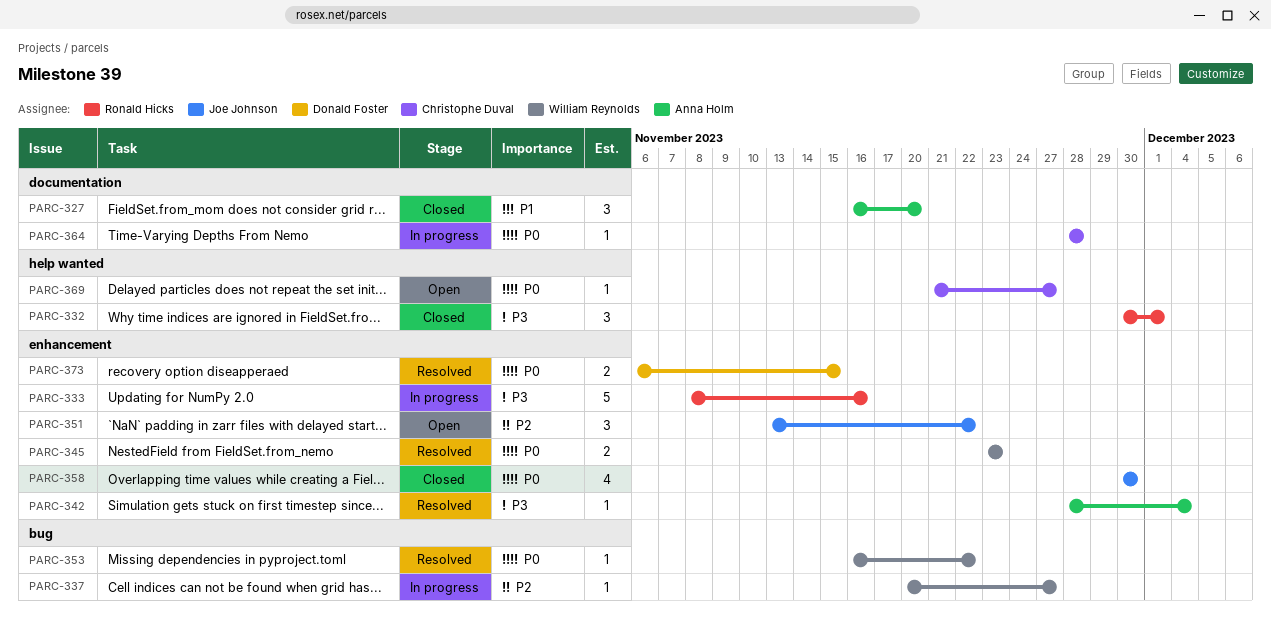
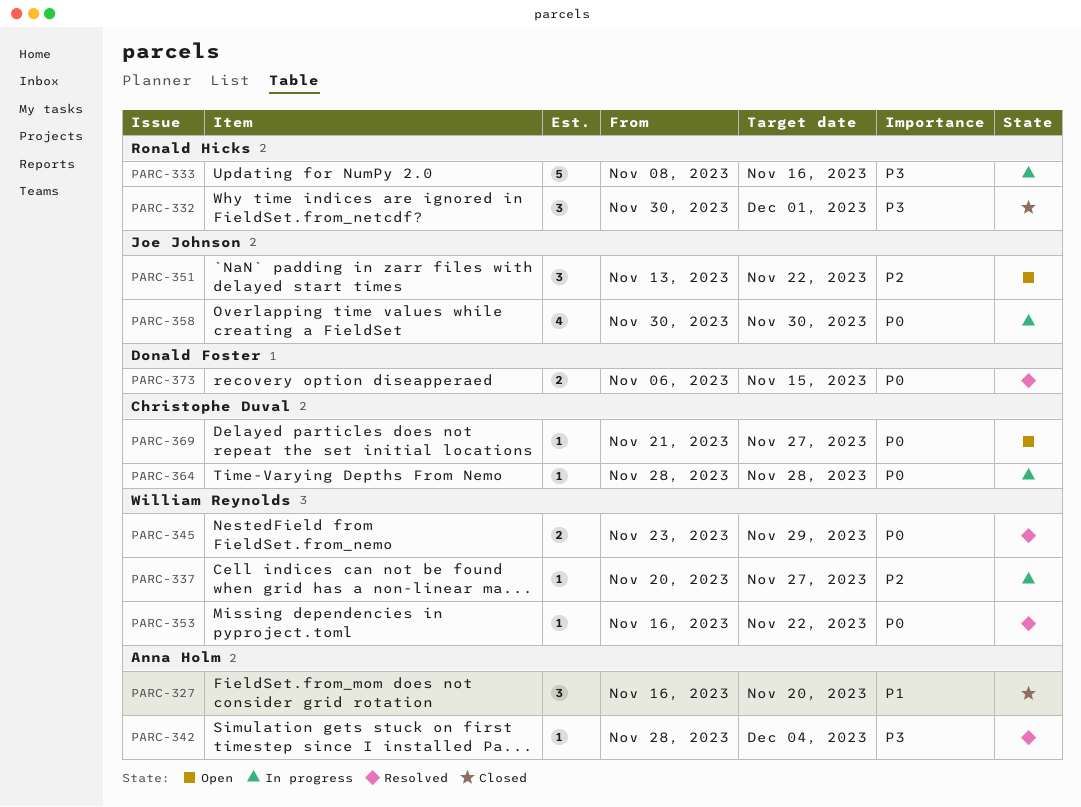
PARC-345, due: Nov 23 -> Nov 29
PARC-358, status: Closed -> In progress

